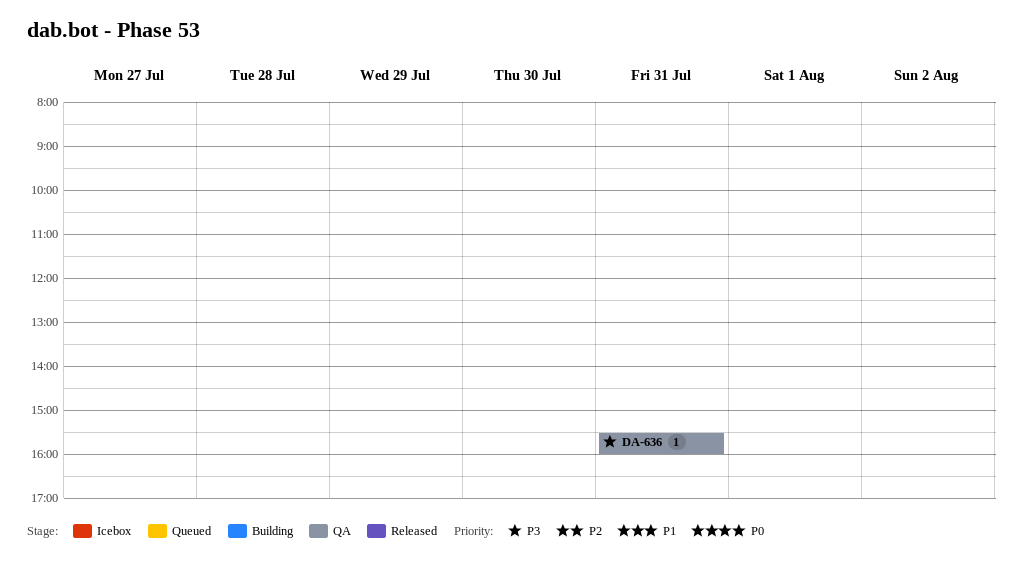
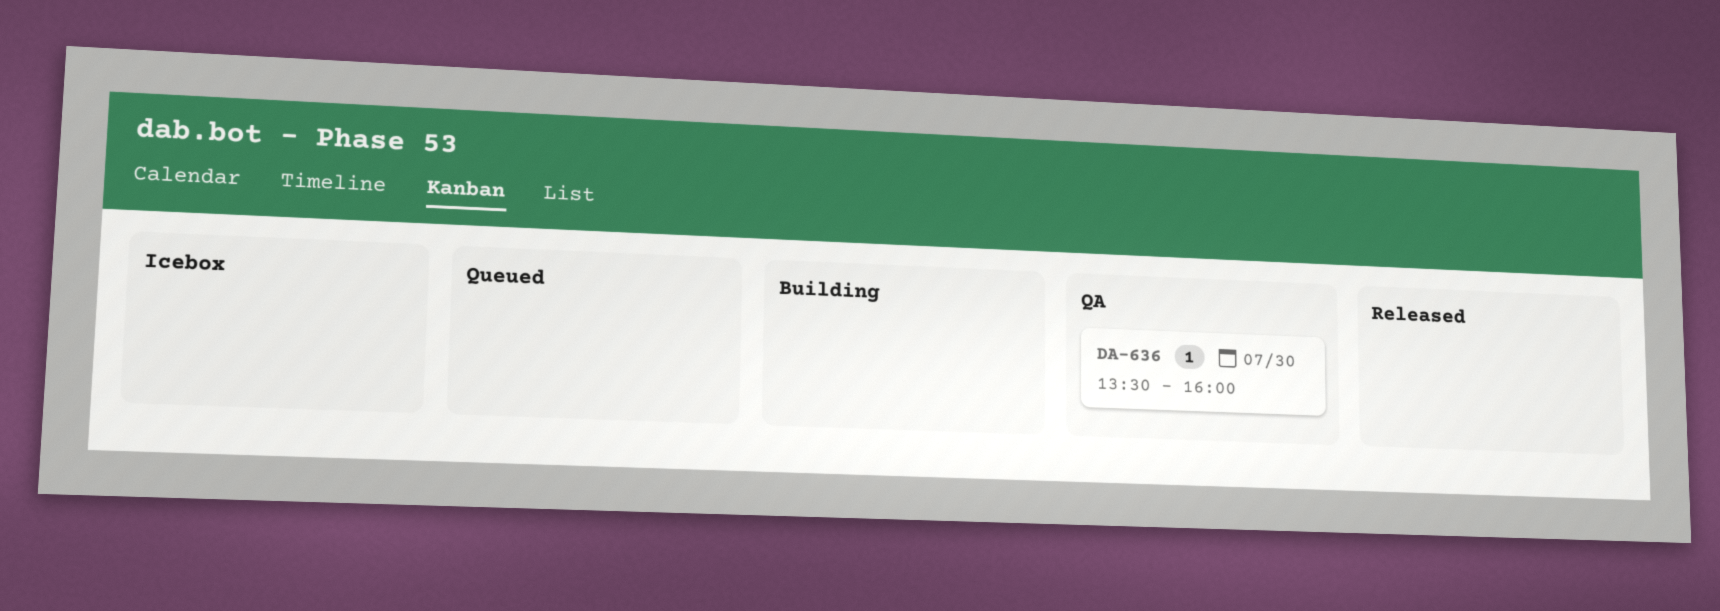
DA-636, day: Jul 31 -> Jul 30
DA-636, begins: 15:30 -> 13:30

